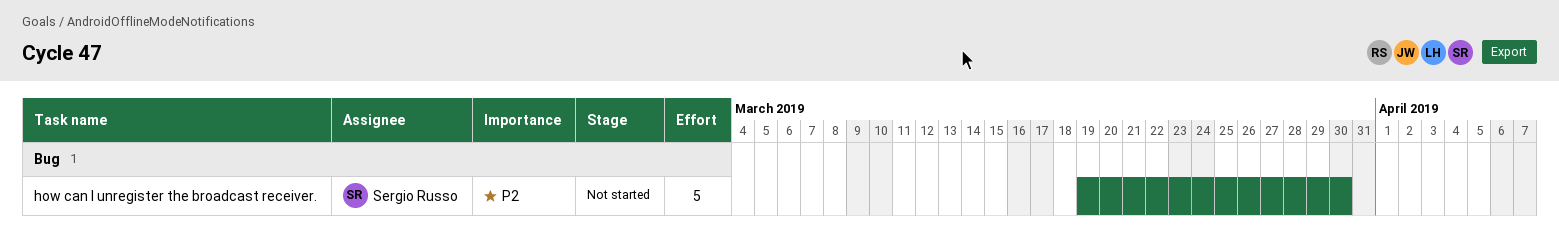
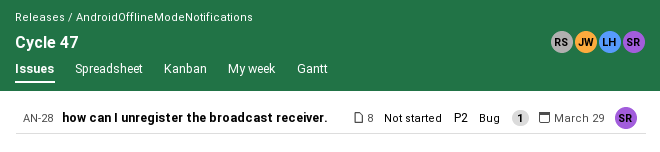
how can I unregister the broadcast receiver., estimate: 5 -> 1
how can I unregister the broadcast receiver., due: Mar 30 -> Mar 29

